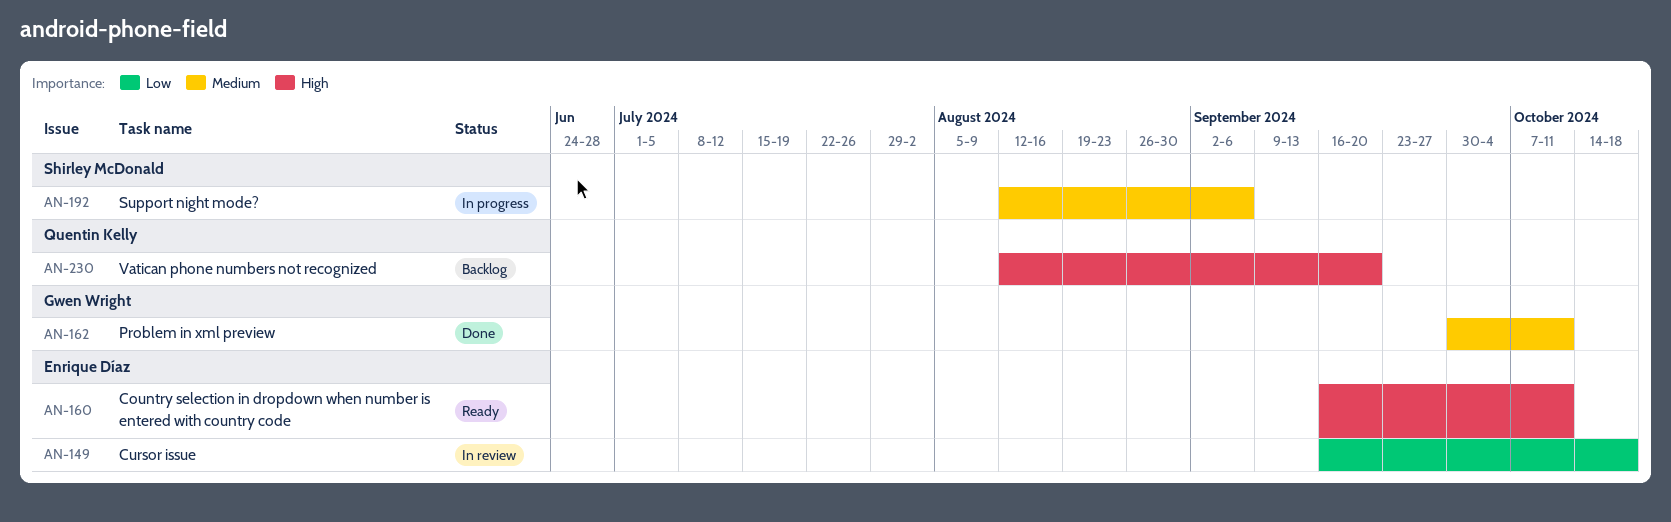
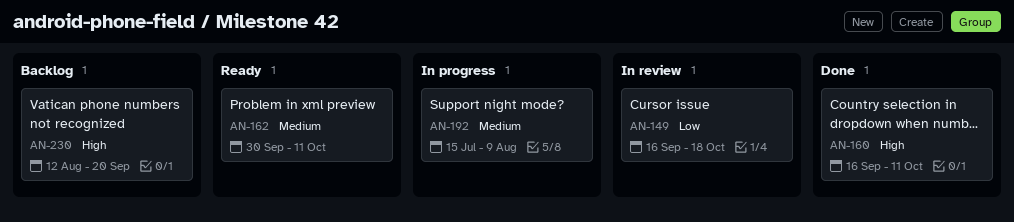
AN-160, status: Ready -> Done
AN-162, status: Done -> Ready
AN-192, start: Aug 12 -> Jul 15
AN-192, due: Sep 6 -> Aug 9

